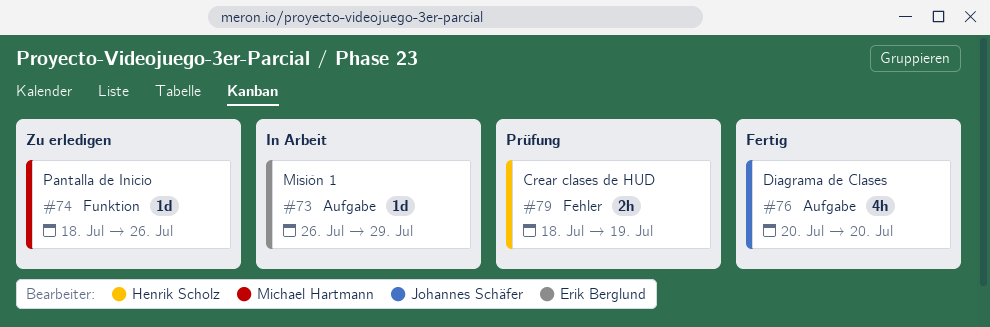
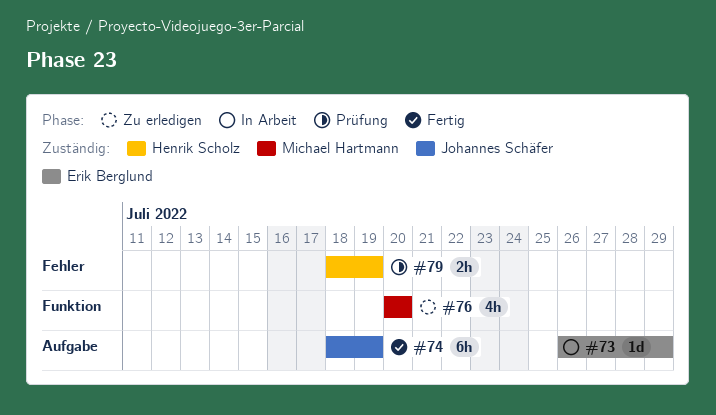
#74, status: Zu erledigen -> Fertig
#74, owner: Michael Hartmann -> Johannes Schäfer
#74, label: Funktion -> Aufgabe
#74, estimate: 1d -> 6h
#74, due: Jul 26 -> Jul 19
#76, status: Fertig -> Zu erledigen
#76, owner: Johannes Schäfer -> Michael Hartmann
#76, label: Aufgabe -> Funktion

